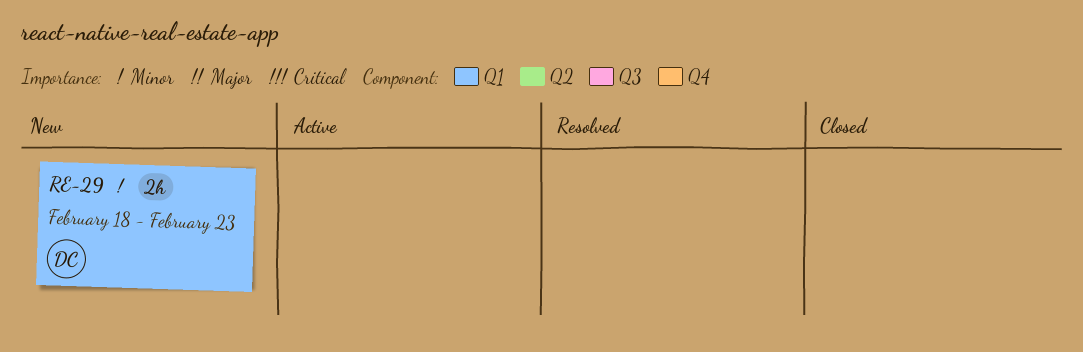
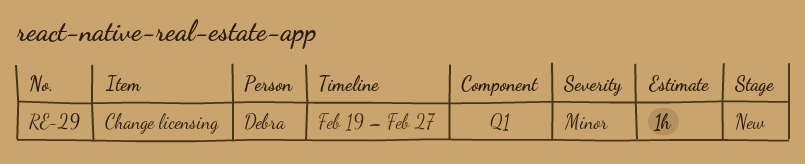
RE-29, estimate: 2h -> 1h
RE-29, start: Feb 18 -> Feb 19
RE-29, due: Feb 23 -> Feb 27

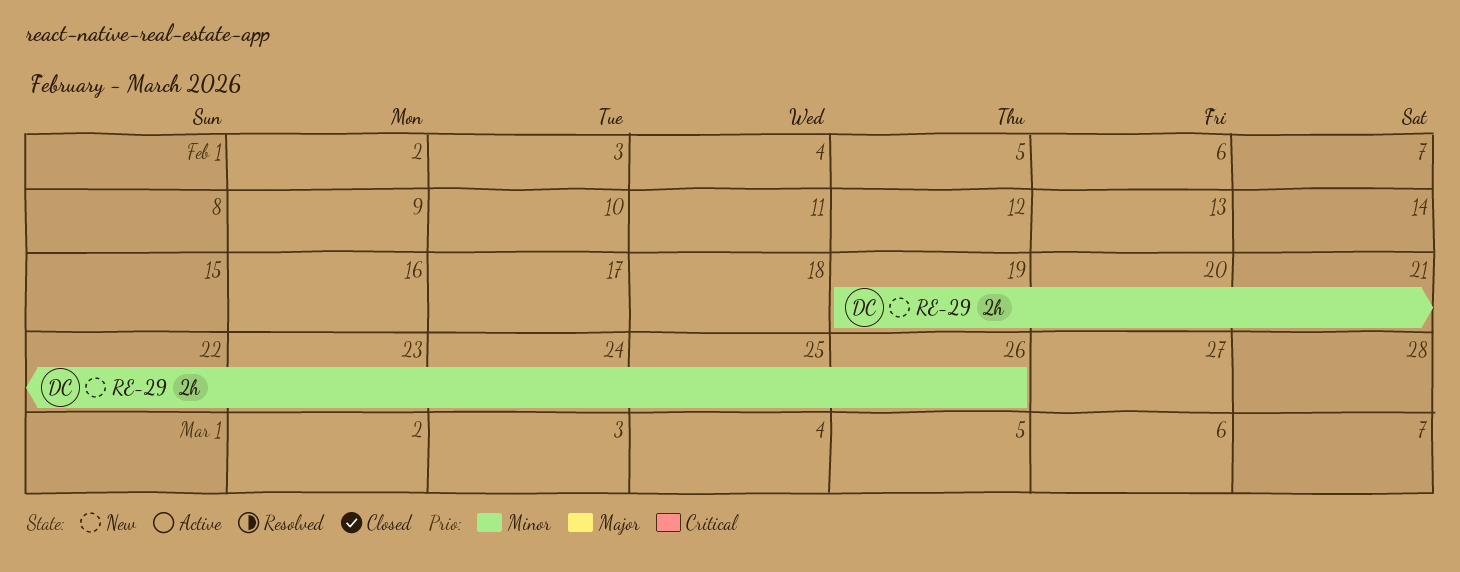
RE-29, estimate: 1h -> 2h
RE-29, due: Feb 27 -> Feb 26

